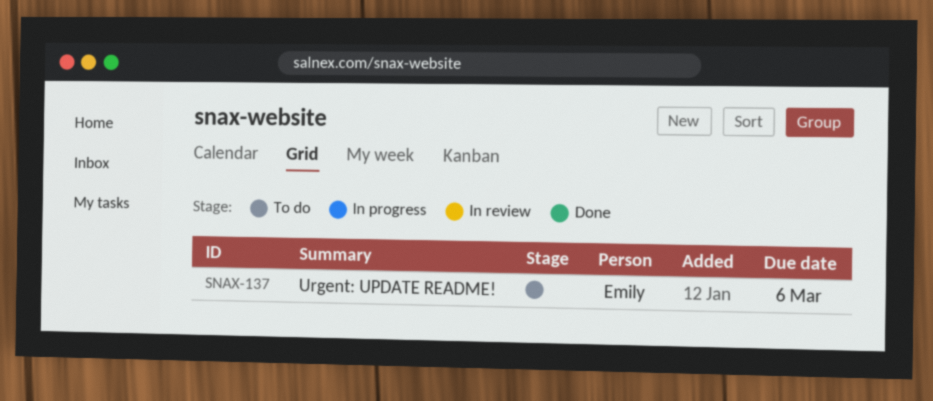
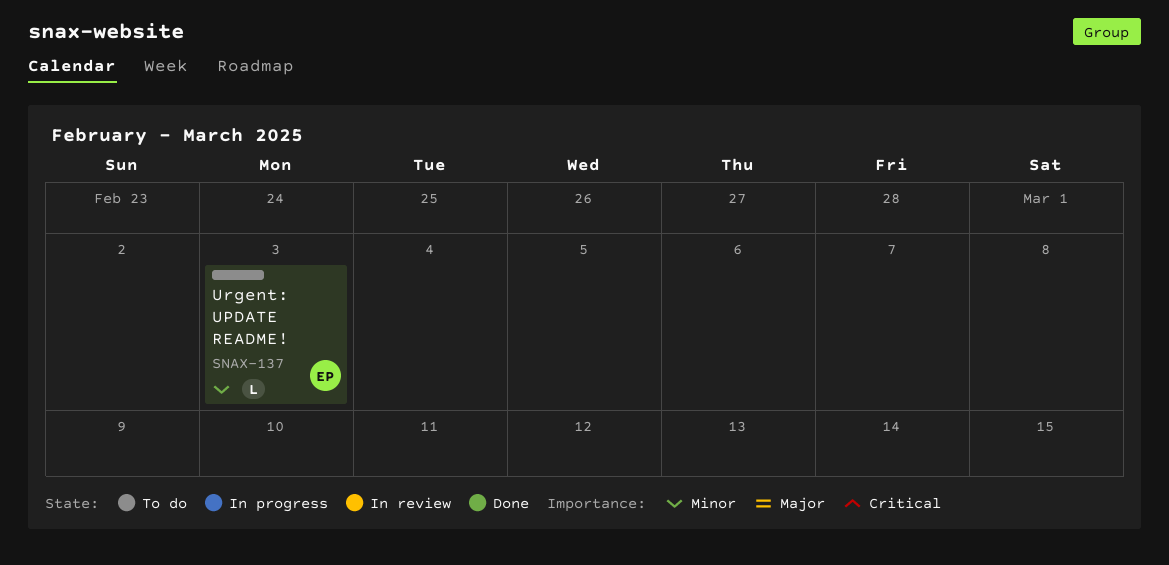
SNAX-137, due: Mar 6 -> Mar 3

